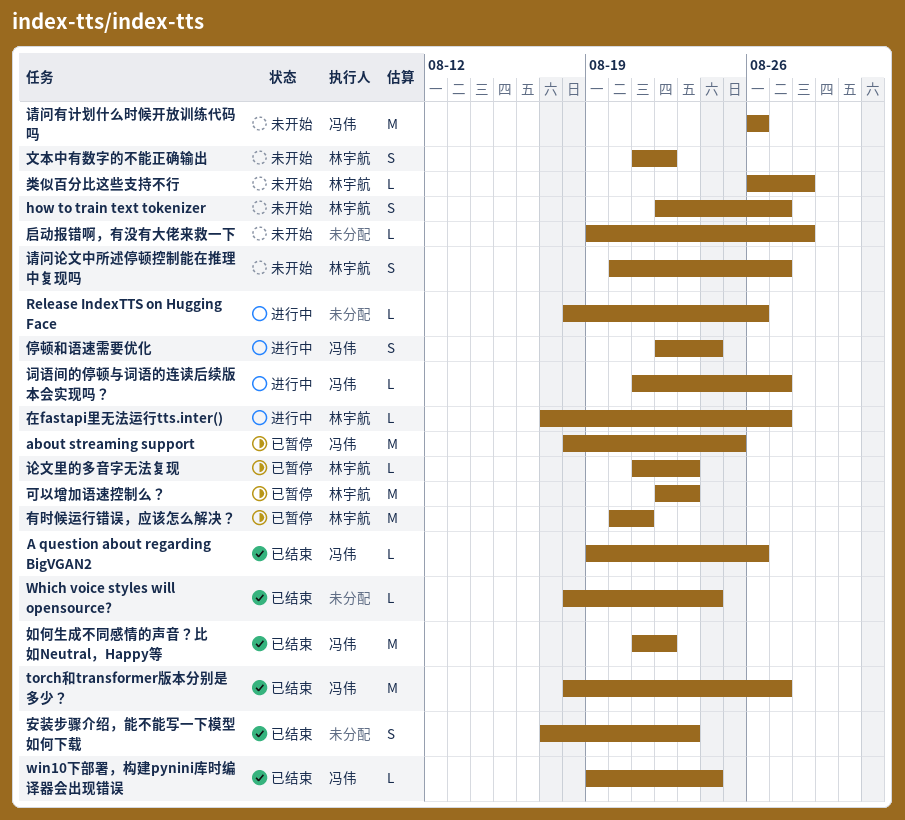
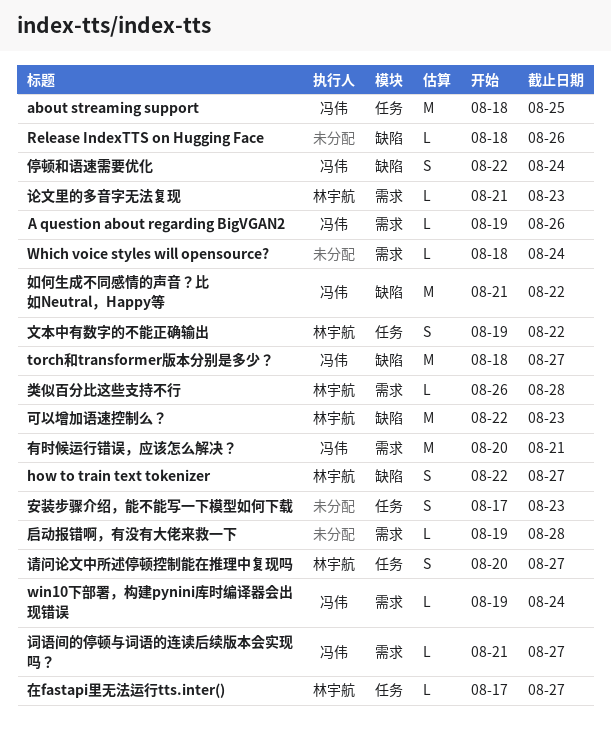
文本中有数字的不能正确输出, start: Aug 21 -> Aug 19
有时候运行错误，应该怎么解决？, owner: 林宇航 -> 冯伟
请问有计划什么时候开放训练代码吗: present -> none

